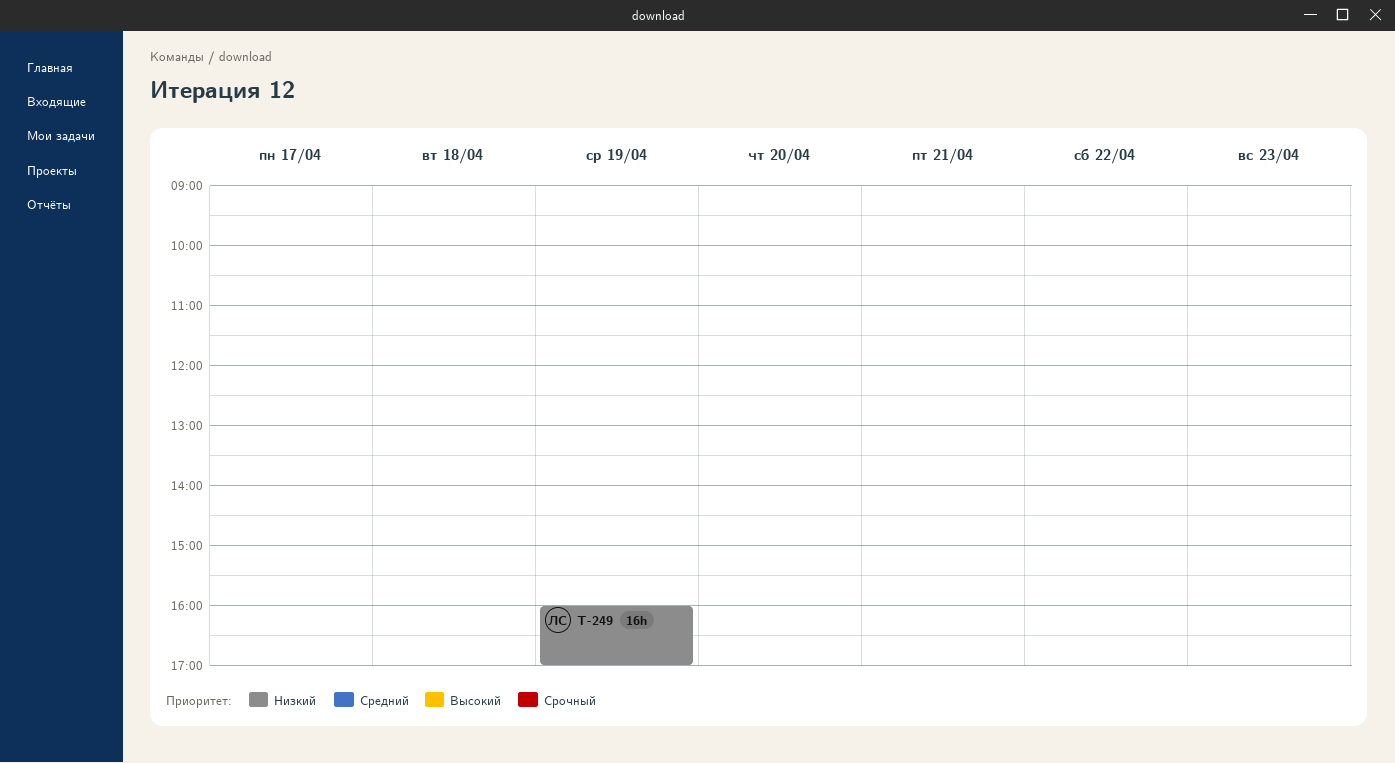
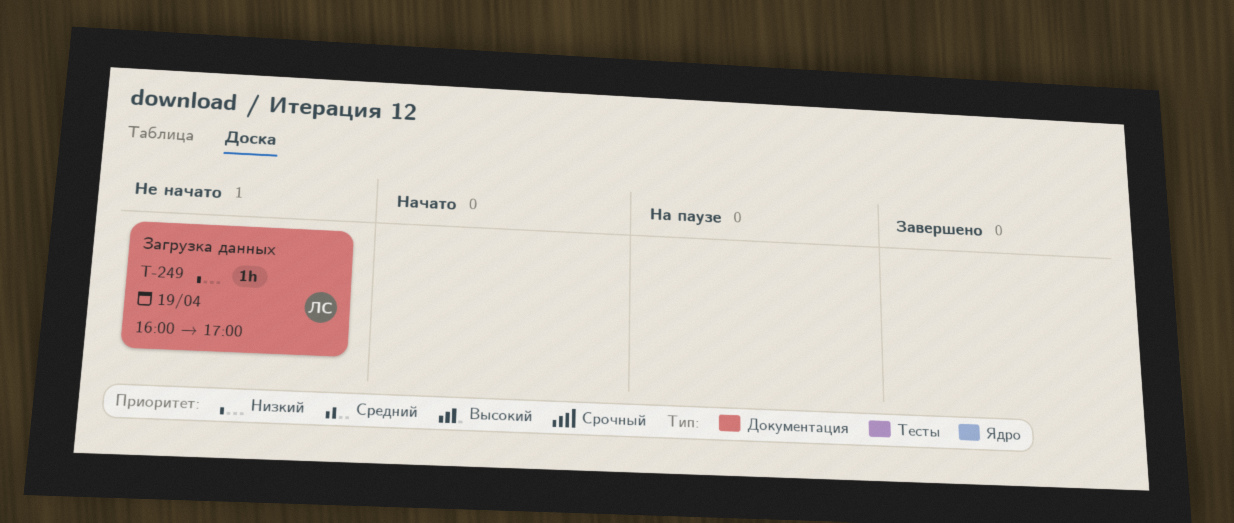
T-249, estimate: 16h -> 1h

